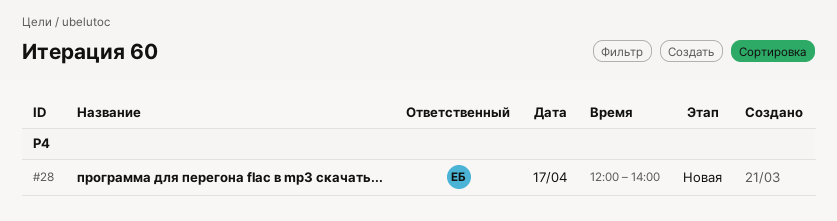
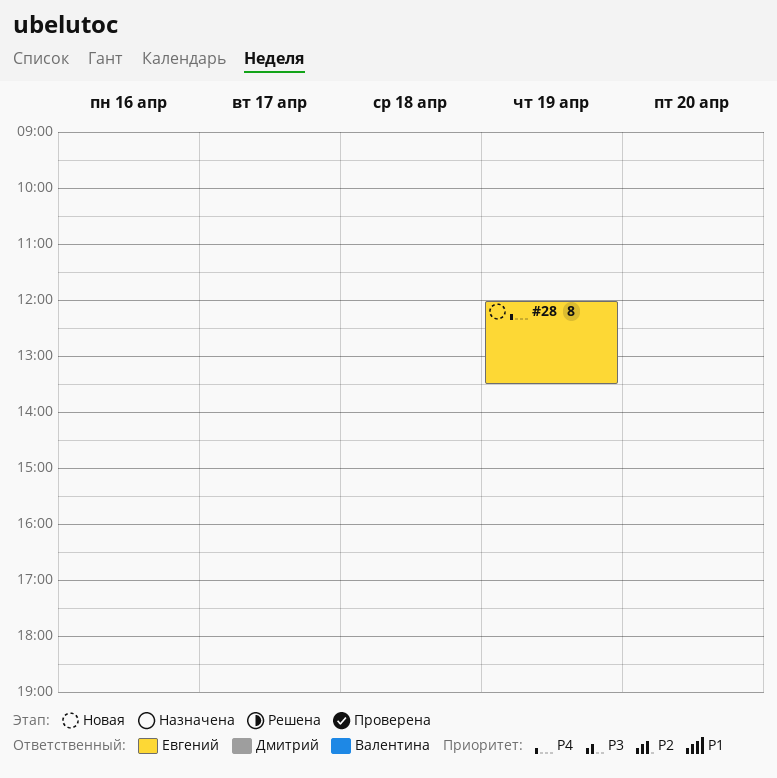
#28, day: Apr 17 -> Apr 19
#28, ends: 14:00 -> 13:30

